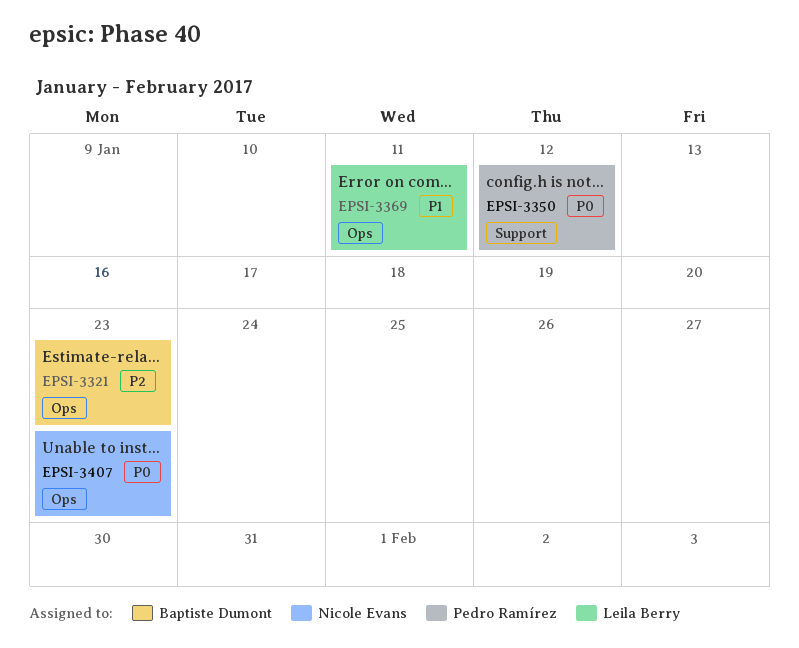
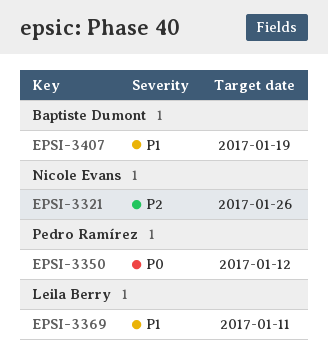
EPSI-3321, owner: Baptiste Dumont -> Nicole Evans
EPSI-3321, due: Jan 23 -> Jan 26
EPSI-3407, owner: Nicole Evans -> Baptiste Dumont
EPSI-3407, priority: P0 -> P1
EPSI-3407, due: Jan 23 -> Jan 19

